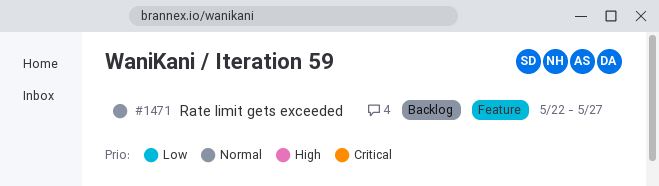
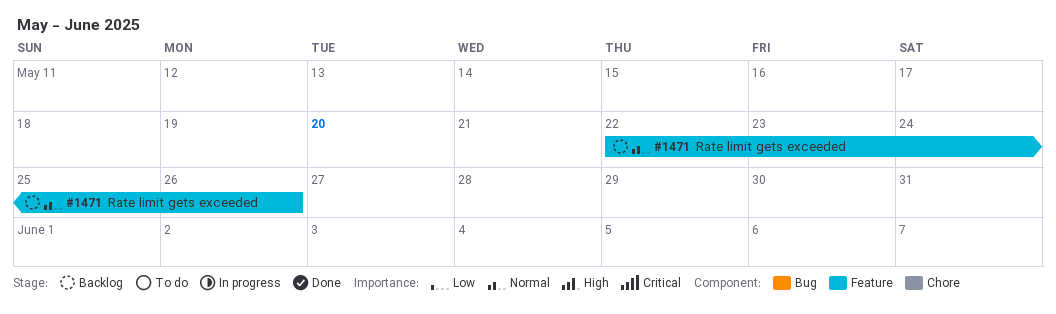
#1471, due: May 27 -> May 26

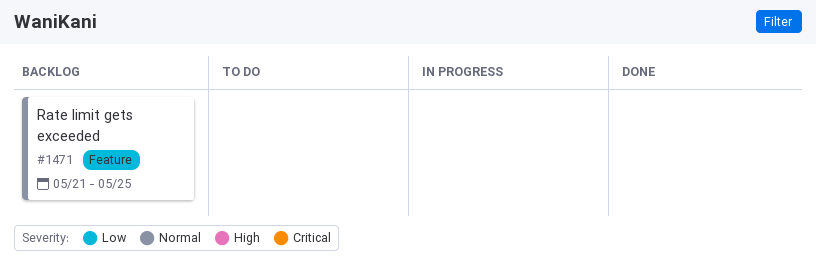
#1471, start: May 22 -> May 21
#1471, due: May 26 -> May 25

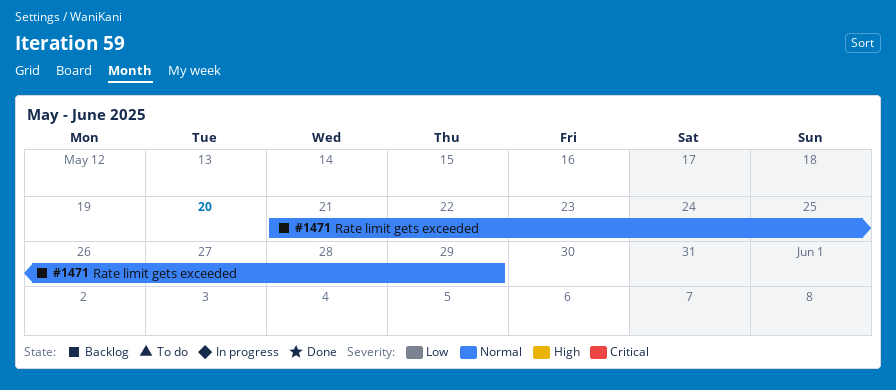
#1471, due: May 25 -> May 29

